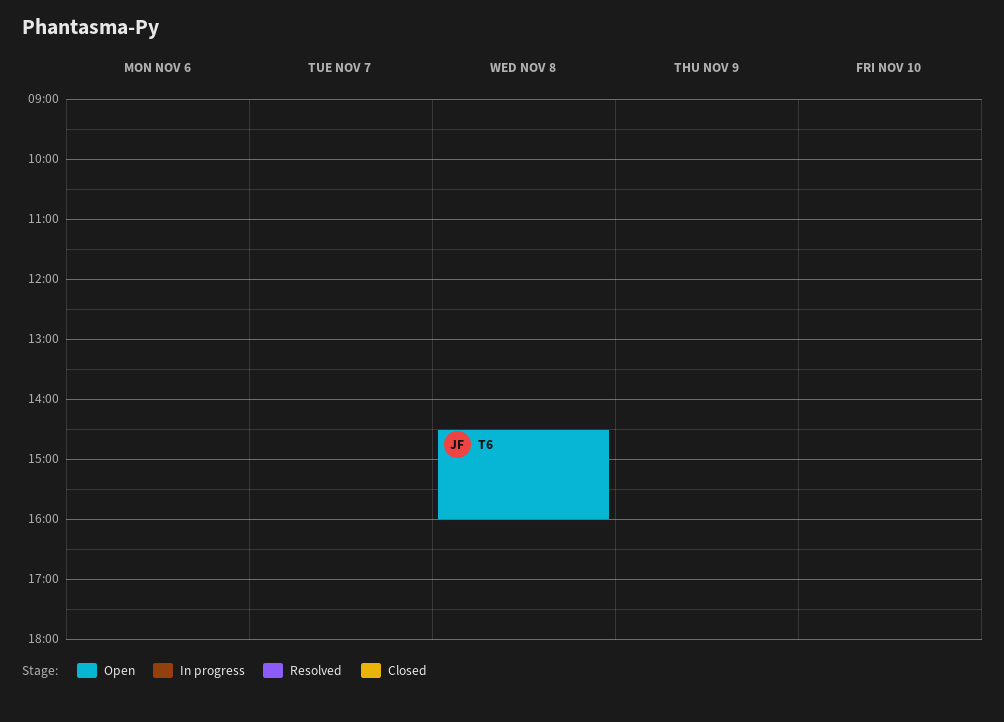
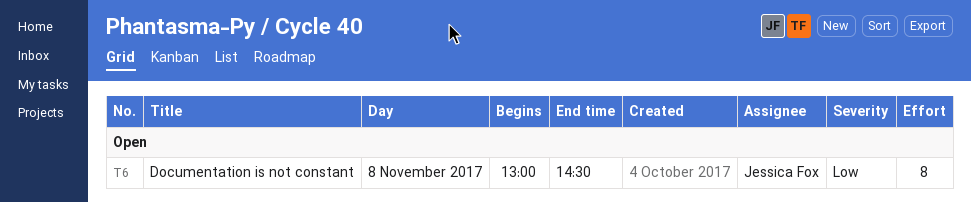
T6, begins: 14:30 -> 13:00
T6, ends: 16:00 -> 14:30

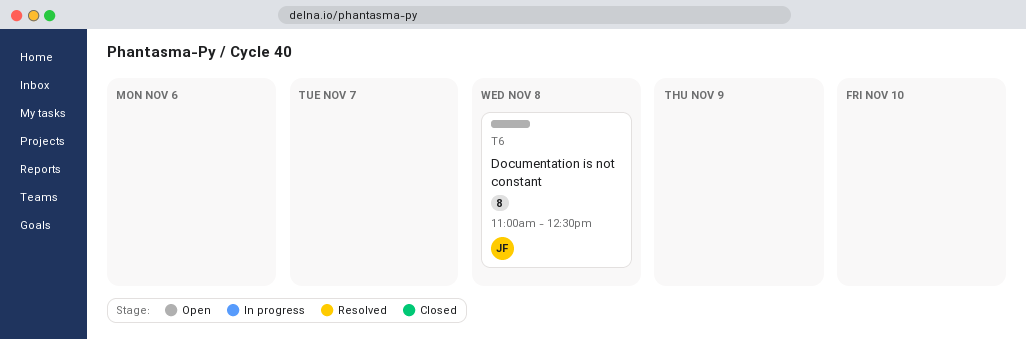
T6, begins: 13:00 -> 11:00
T6, ends: 14:30 -> 12:30

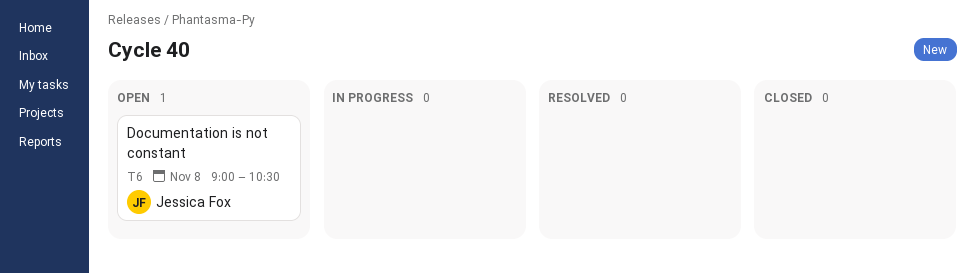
T6, begins: 11:00 -> 09:00
T6, ends: 12:30 -> 10:30

